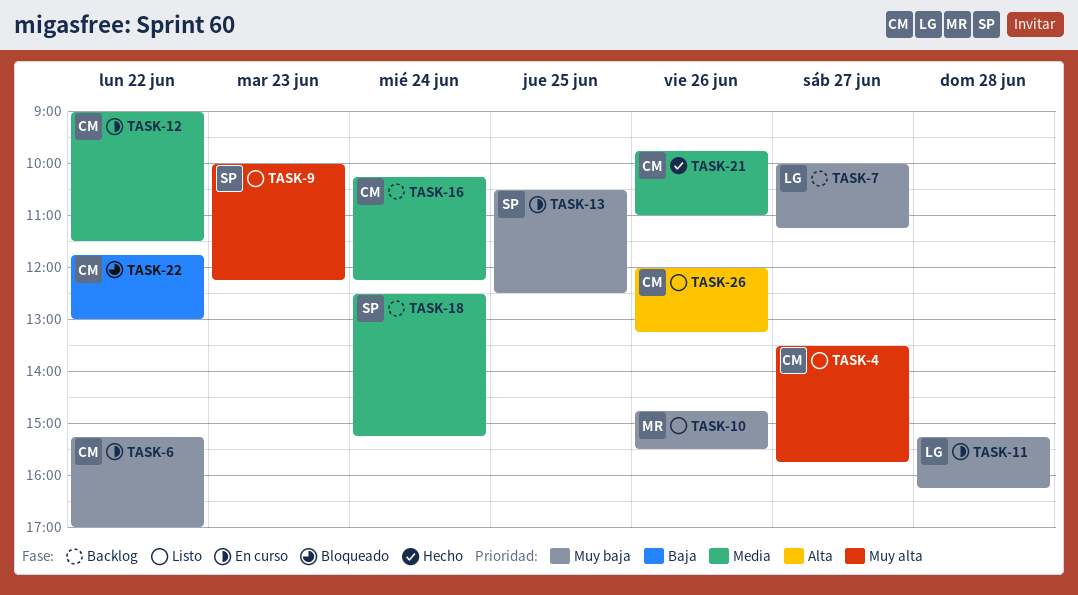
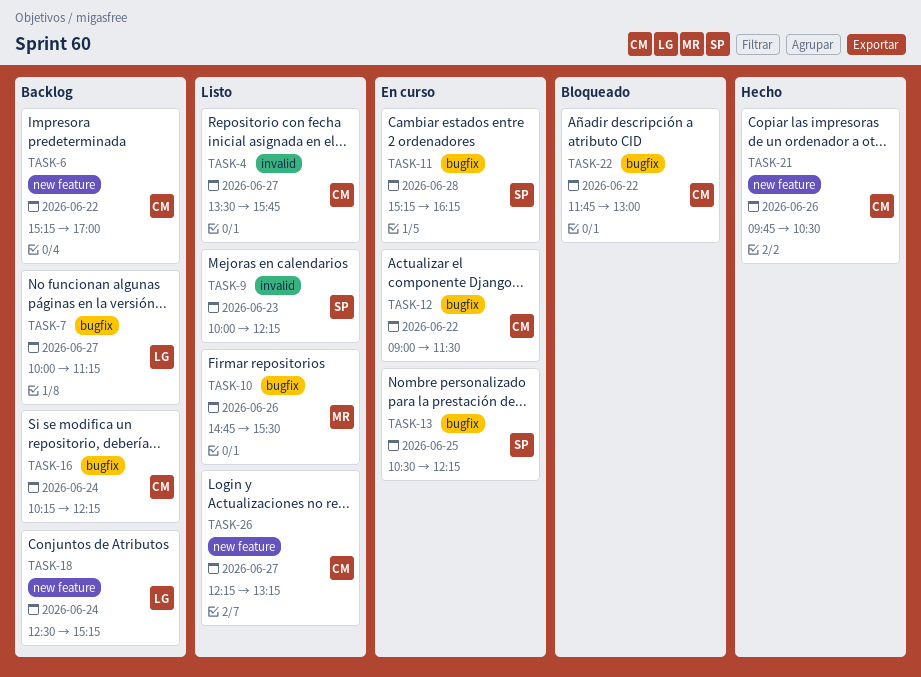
TASK-6, status: En curso -> Backlog
TASK-11, owner: LG -> SP
TASK-13, ends: 12:30 -> 12:15
TASK-18, owner: SP -> LG
TASK-21, ends: 11:00 -> 10:30
TASK-26, day: Jun 26 -> Jun 27
TASK-26, begins: 12:00 -> 12:15

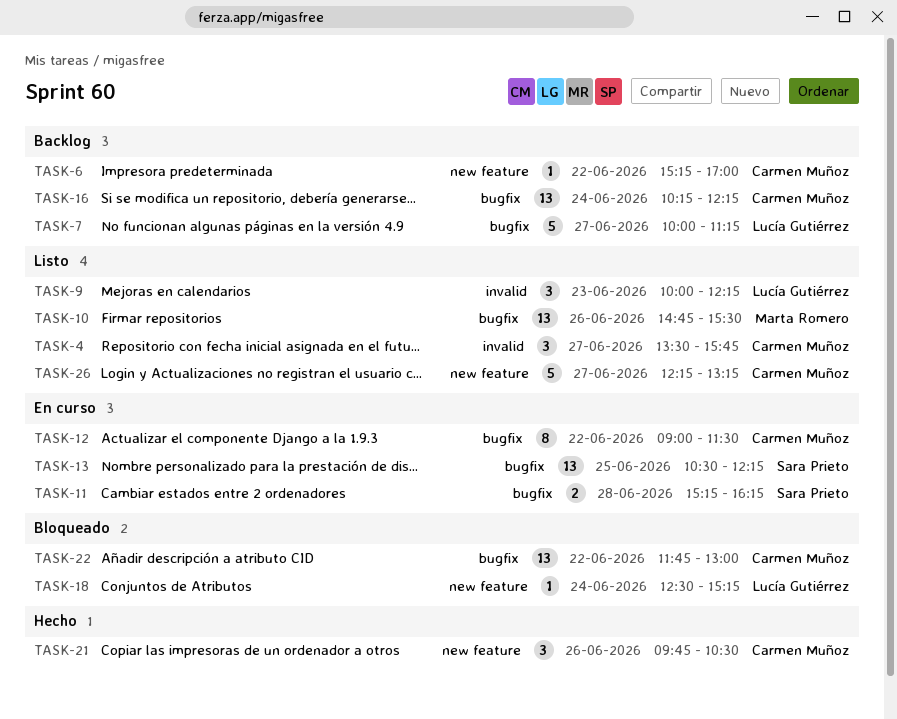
TASK-9, owner: Sara Prieto -> Lucía Gutiérrez
TASK-18, status: Backlog -> Bloqueado

